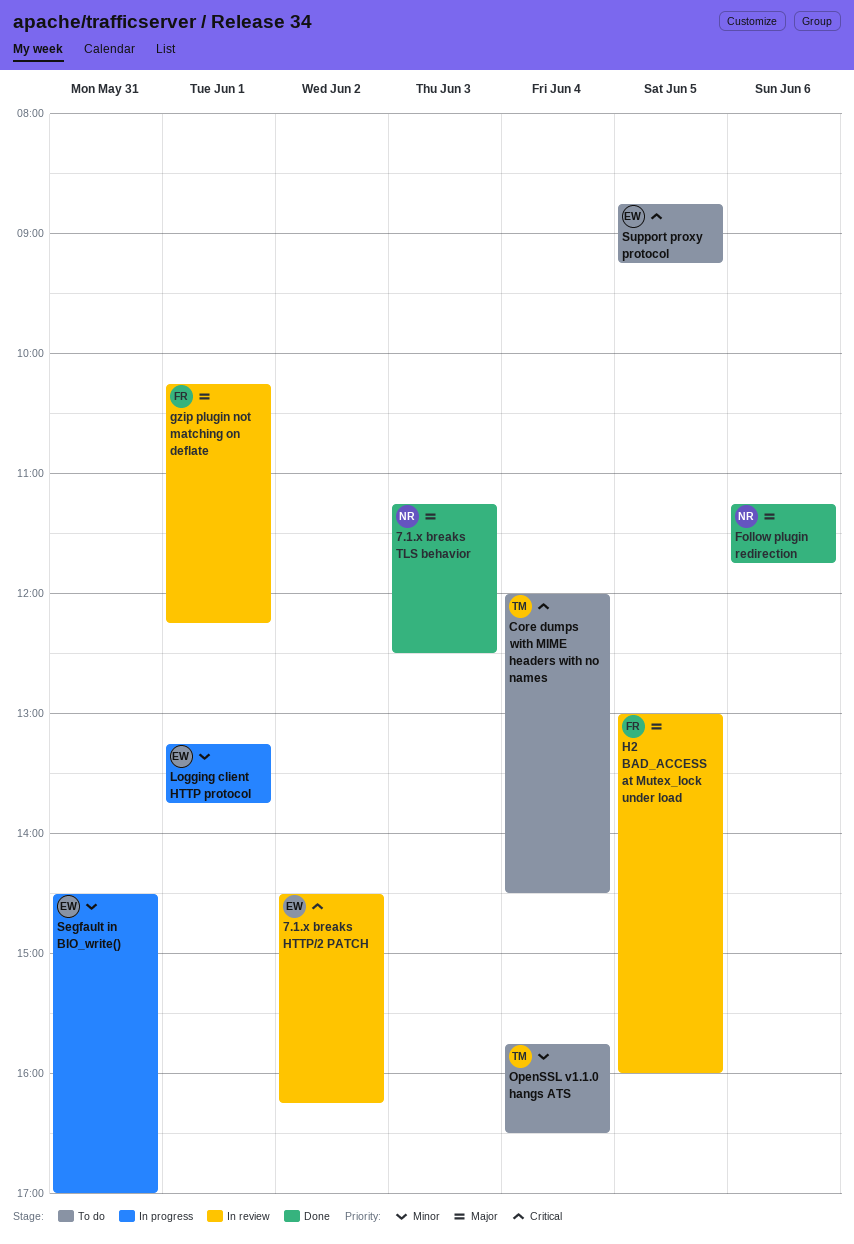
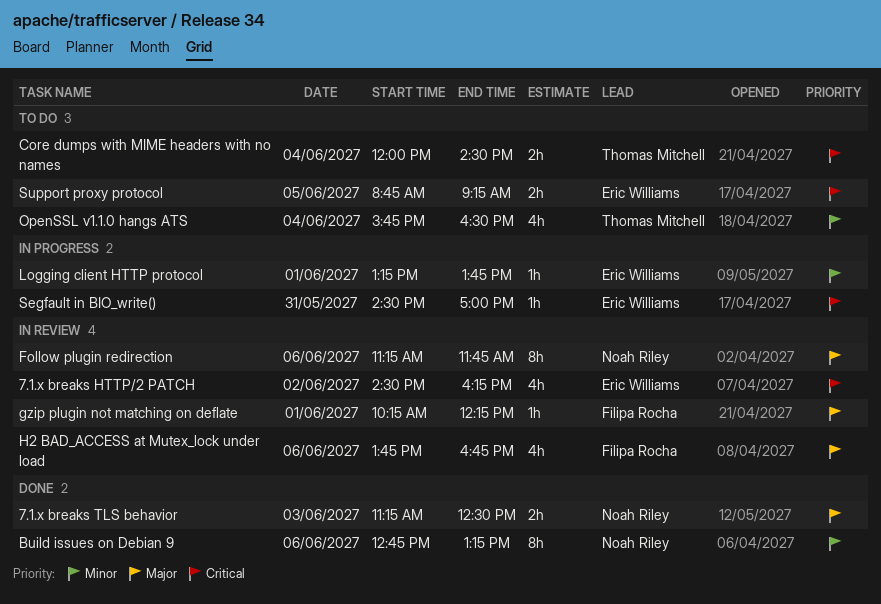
Build issues on Debian 9: none -> present
Follow plugin redirection, status: Done -> In review
H2 BAD_ACCESS at Mutex_lock under load, day: Jun 5 -> Jun 6
H2 BAD_ACCESS at Mutex_lock under load, begins: 13:00 -> 13:45
H2 BAD_ACCESS at Mutex_lock under load, ends: 16:00 -> 16:45
Segfault in BIO_write(), priority: Minor -> Critical

